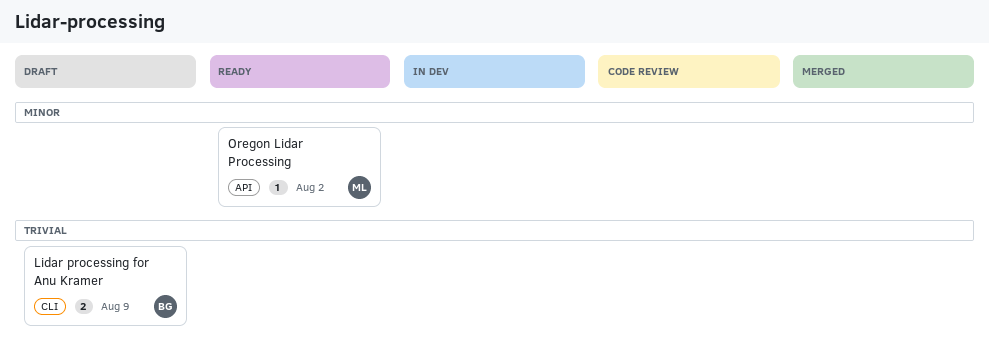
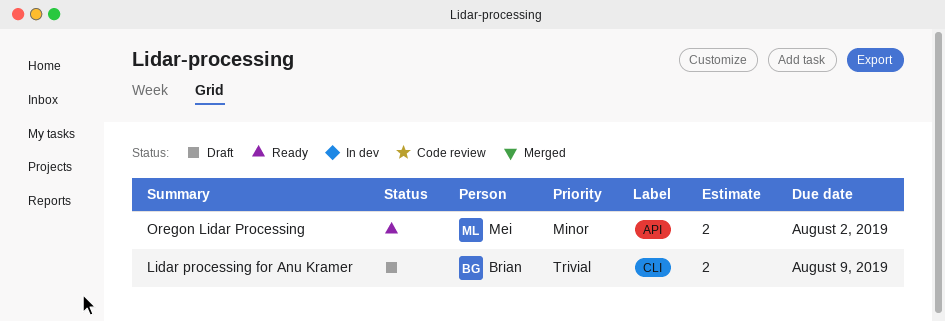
Oregon Lidar Processing, estimate: 1 -> 2

